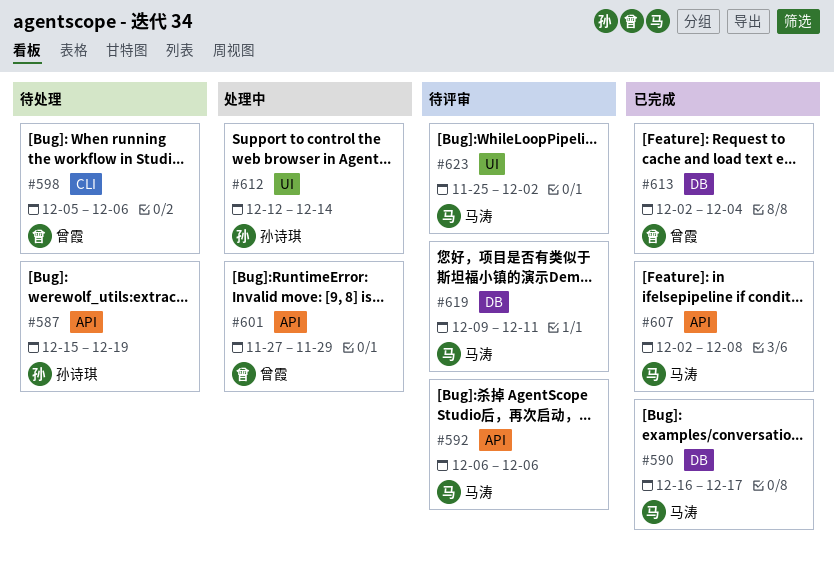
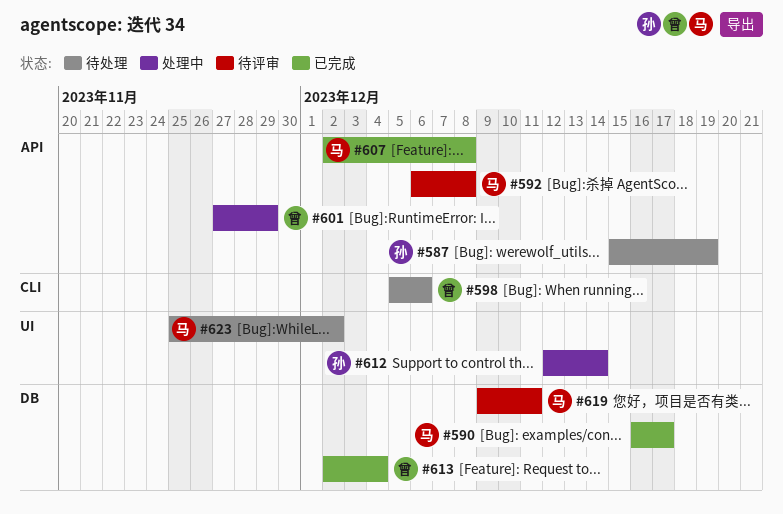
#592, due: Dec 6 -> Dec 8
#623, status: 待评审 -> 待处理

